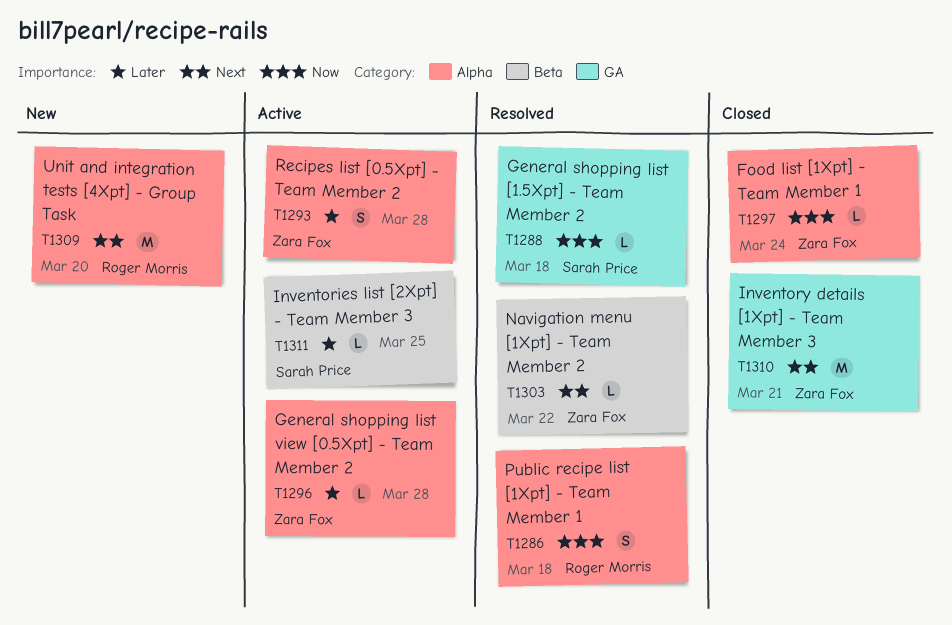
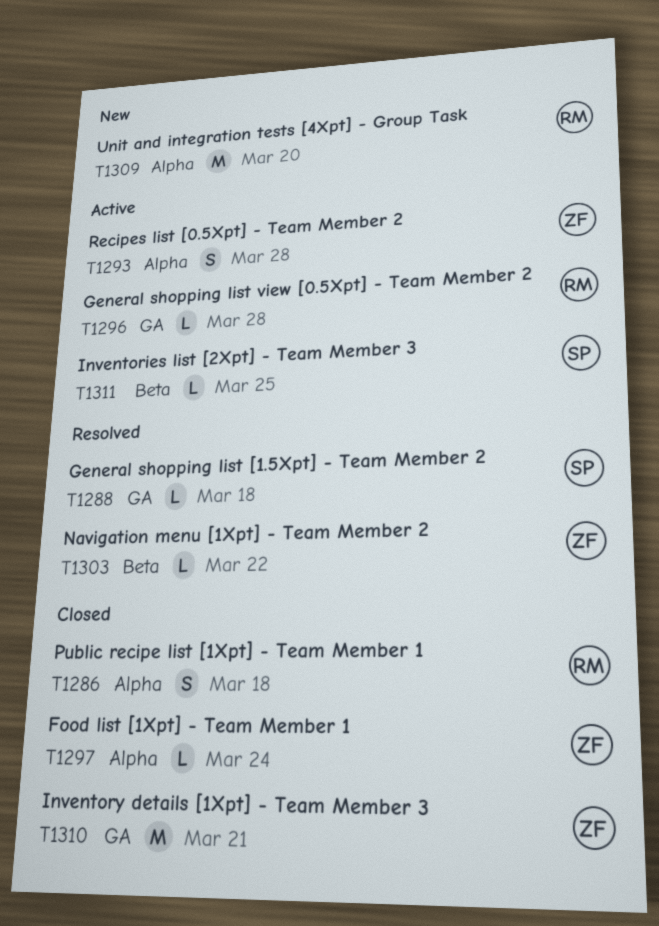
T1286, status: Resolved -> Closed
T1296, owner: Zara Fox -> Roger Morris
T1296, label: Alpha -> GA

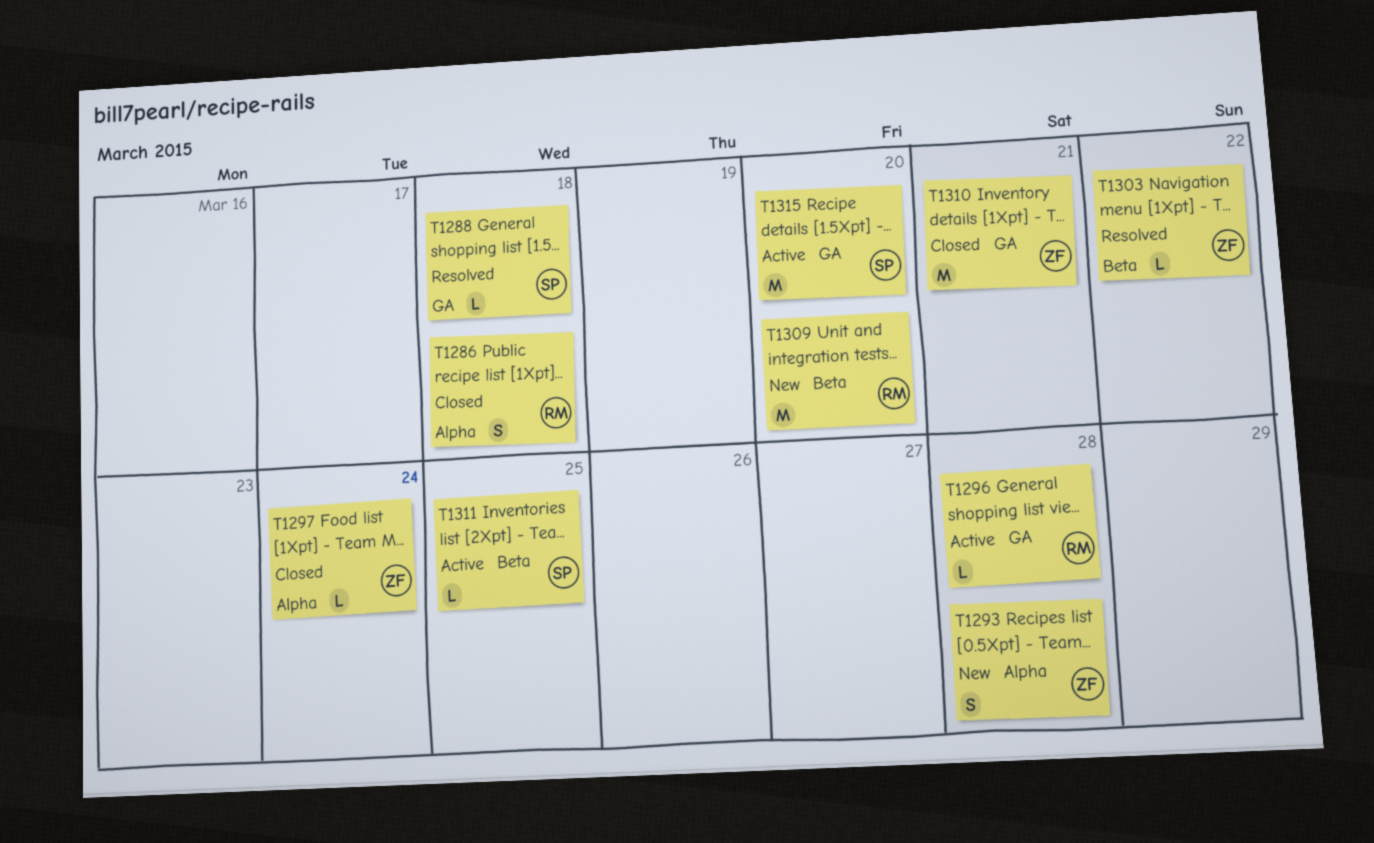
T1293, status: Active -> New
T1309, label: Alpha -> Beta
T1315: none -> present

